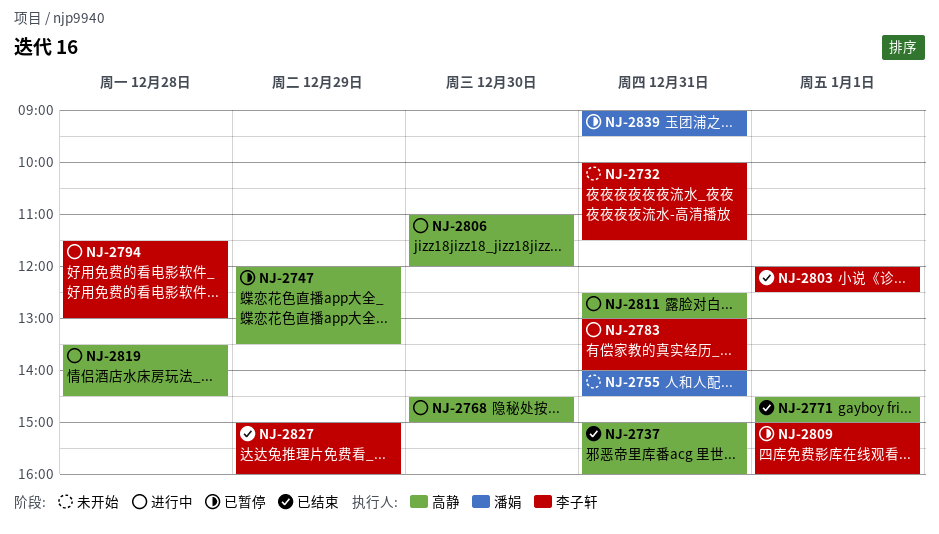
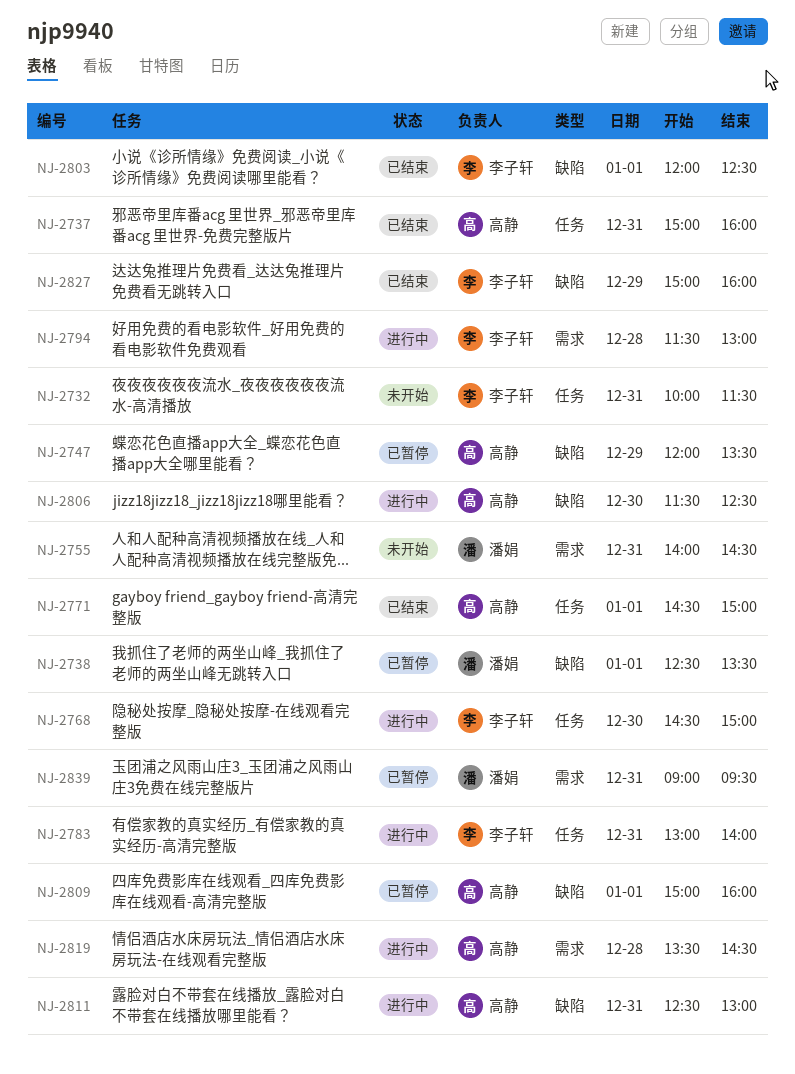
NJ-2738: none -> present
NJ-2768, owner: 高静 -> 李子轩
NJ-2806, begins: 11:00 -> 11:30
NJ-2806, ends: 12:00 -> 12:30
NJ-2809, owner: 李子轩 -> 高静

